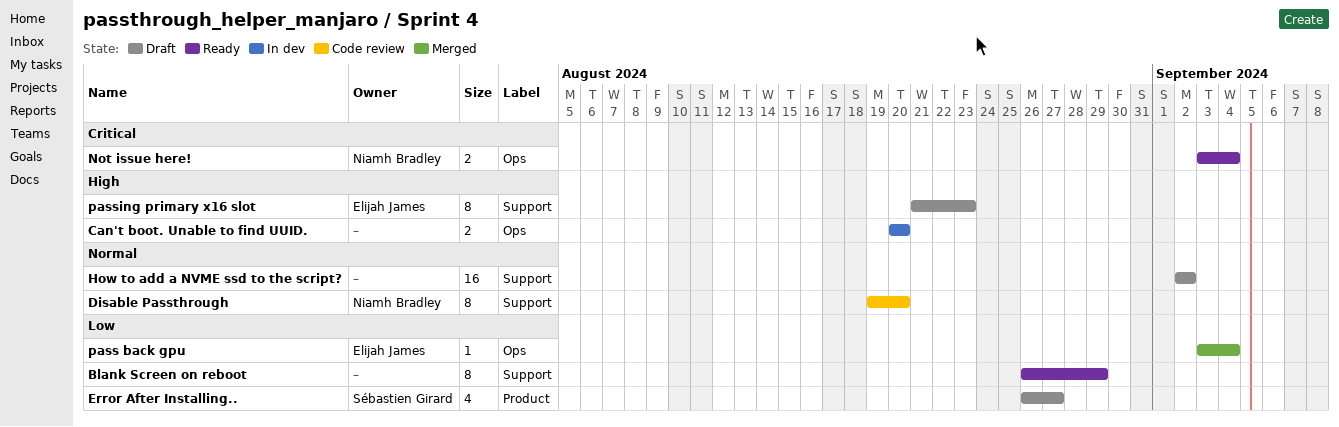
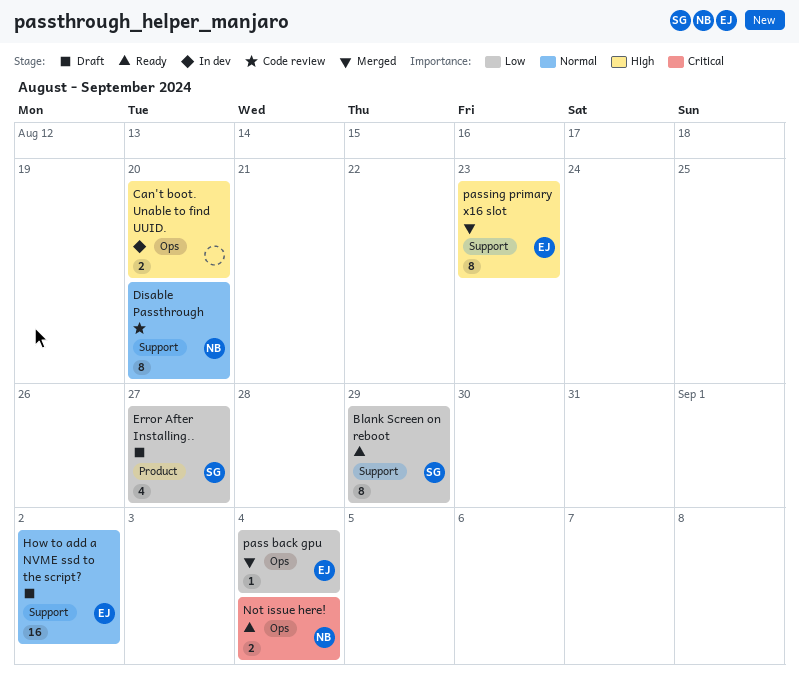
Blank Screen on reboot, owner: none -> Sébastien Girard
How to add a NVME ssd to the script?, owner: none -> Elijah James
passing primary x16 slot, status: Draft -> Merged

